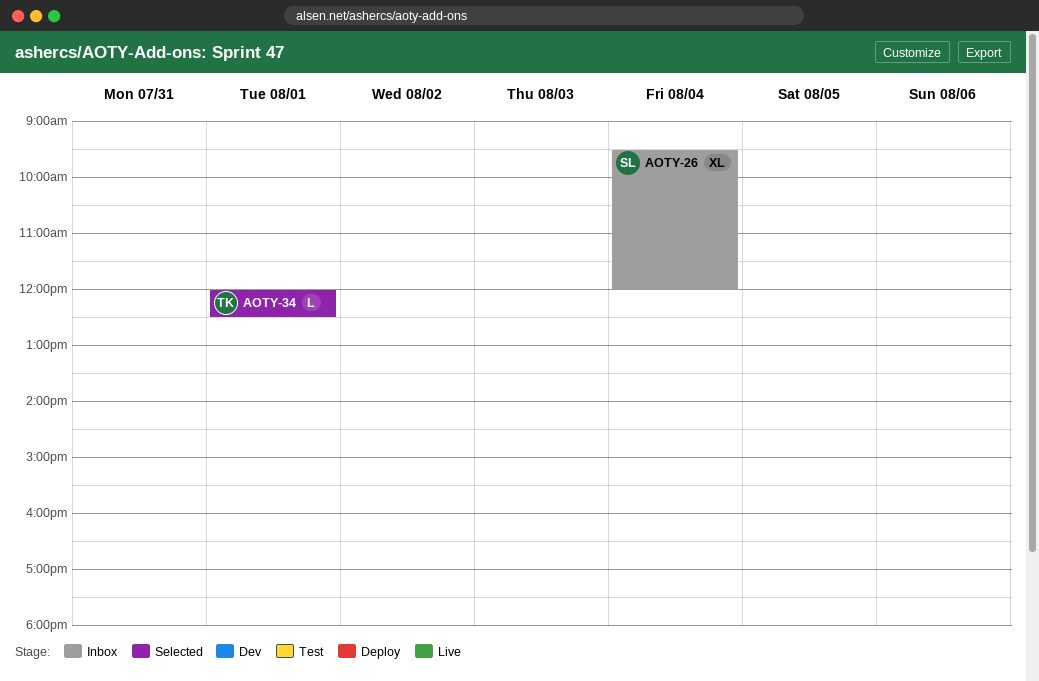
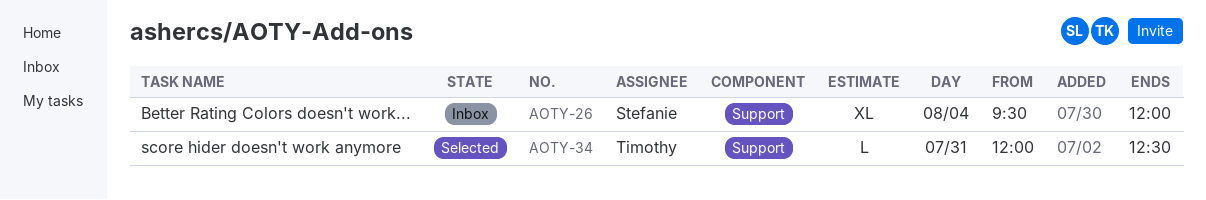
AOTY-34, day: Aug 1 -> Jul 31

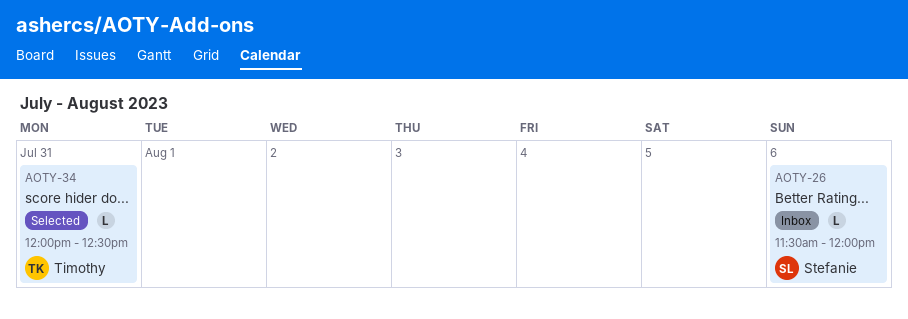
AOTY-26, estimate: XL -> L
AOTY-26, day: Aug 4 -> Aug 6
AOTY-26, begins: 09:30 -> 11:30

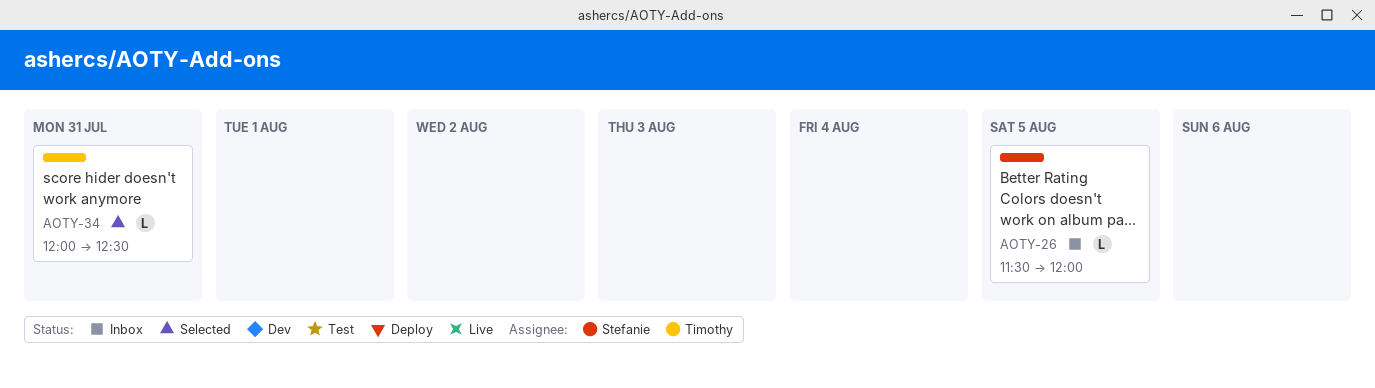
AOTY-26, day: Aug 6 -> Aug 5

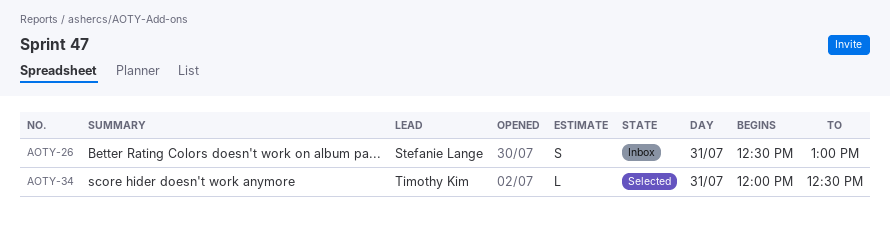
AOTY-26, estimate: L -> S
AOTY-26, day: Aug 5 -> Jul 31
AOTY-26, begins: 11:30 -> 12:30
AOTY-26, ends: 12:00 -> 13:00

